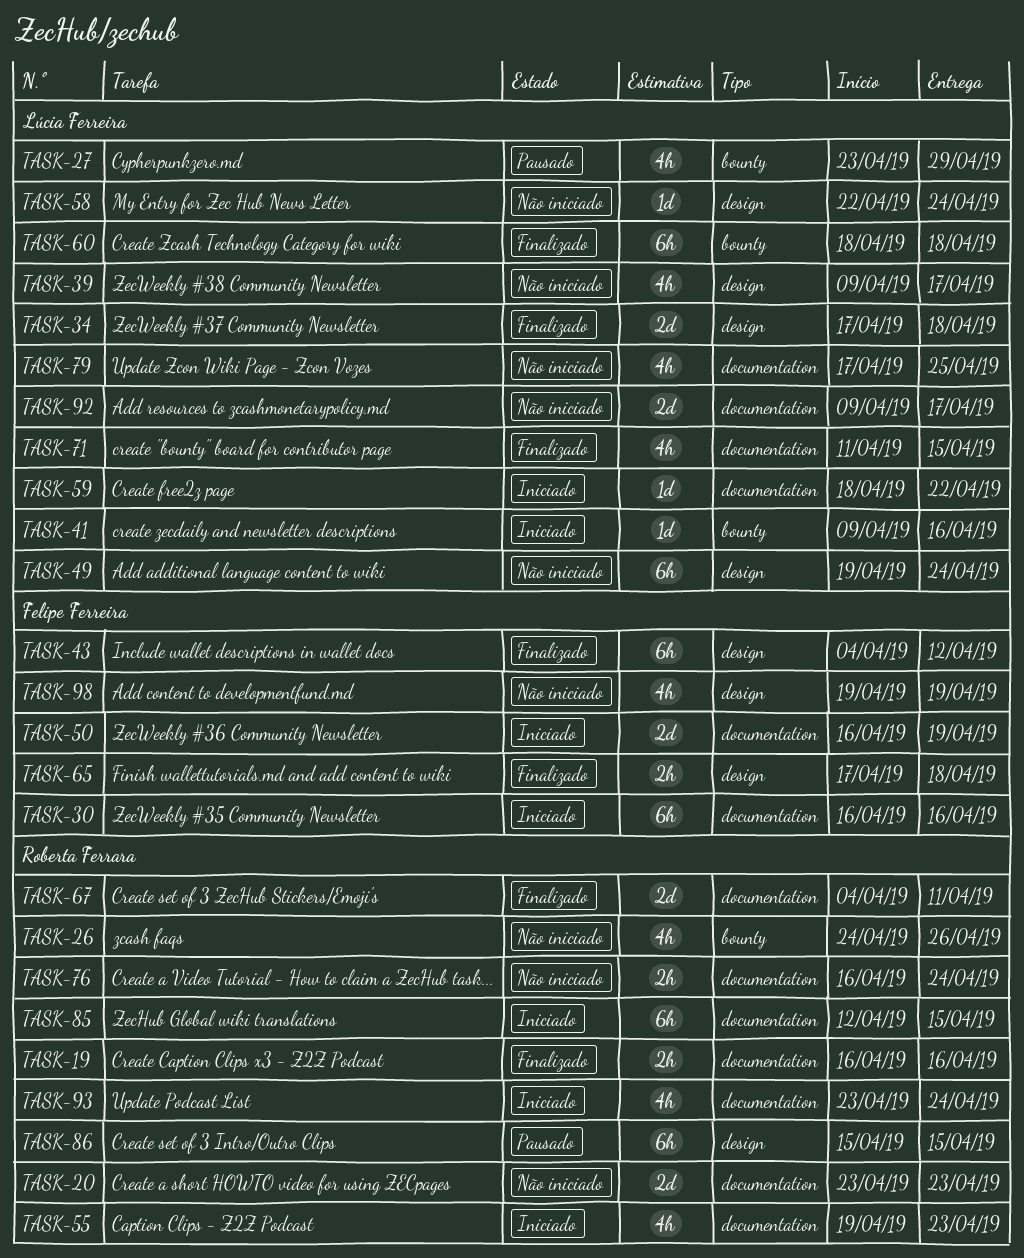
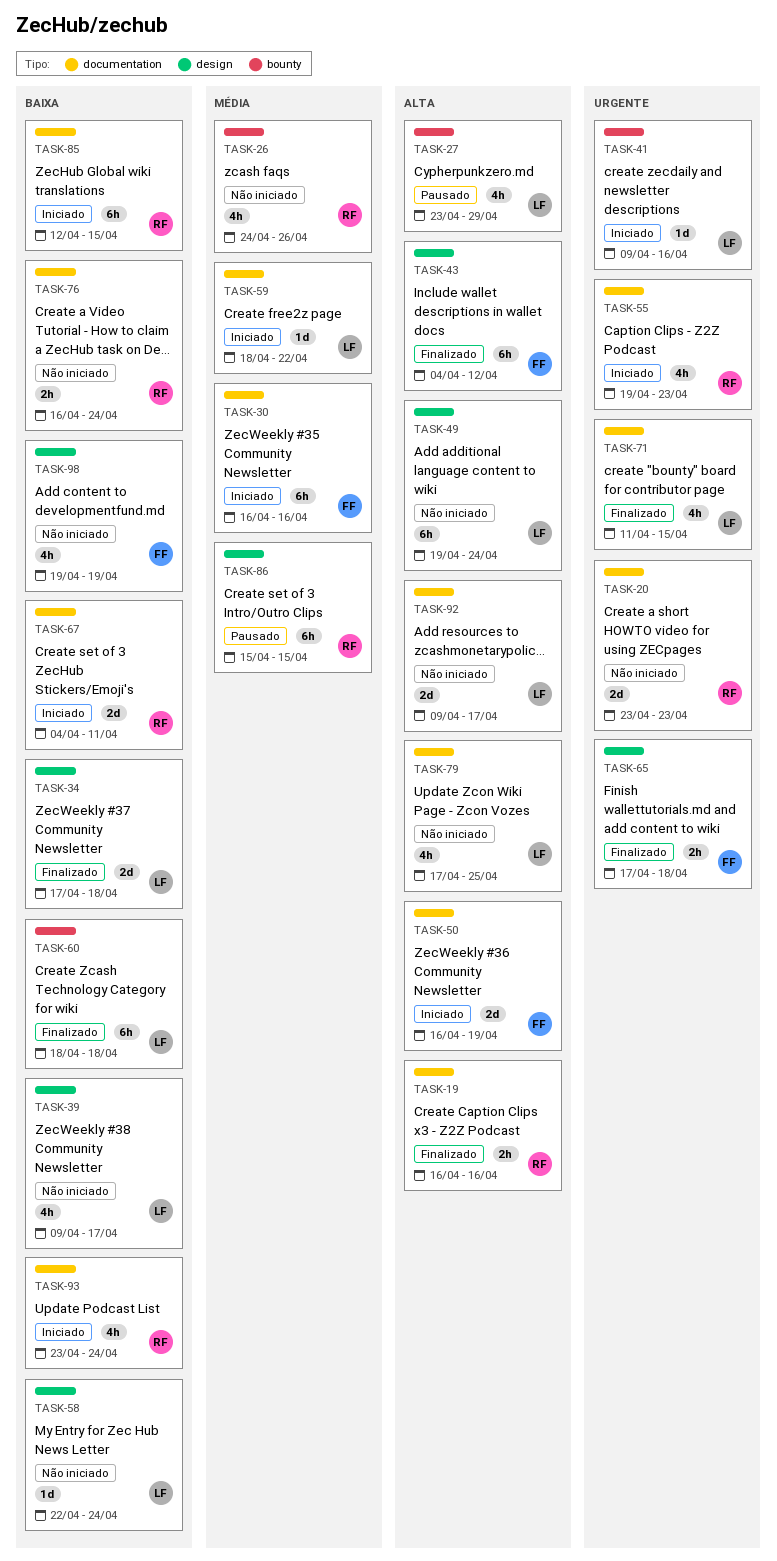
TASK-67, status: Finalizado -> Iniciado

